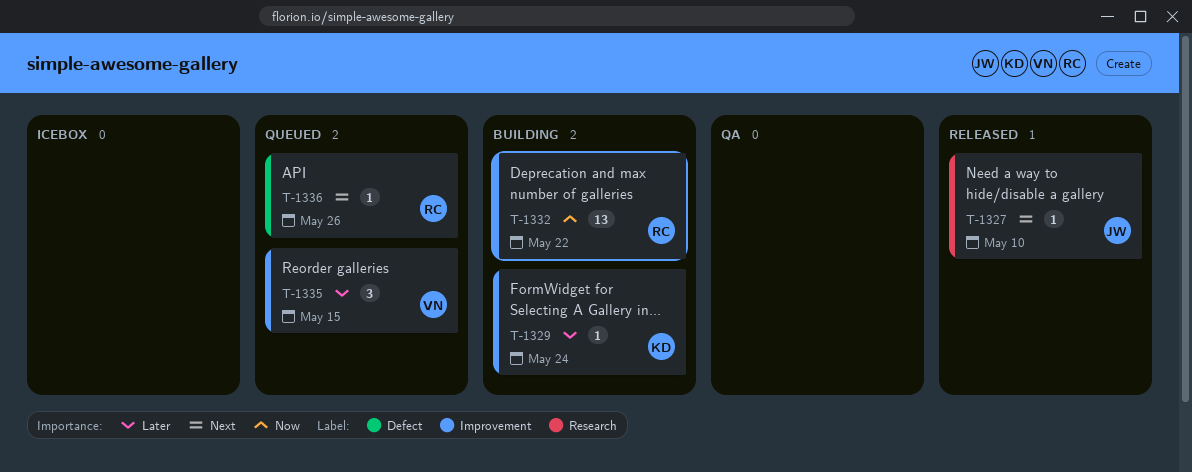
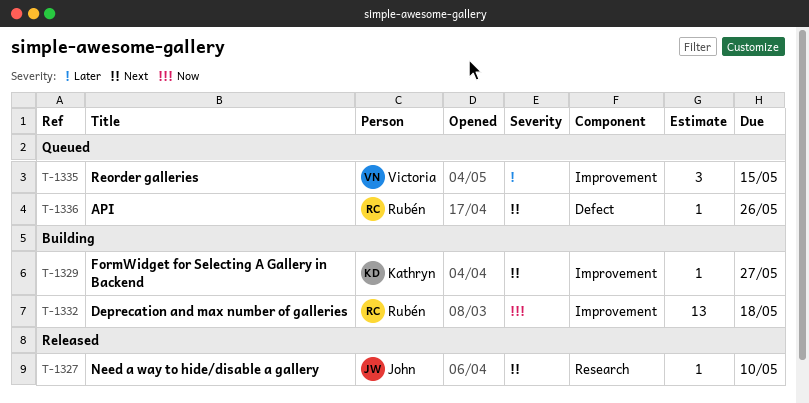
T-1329, priority: Later -> Next
T-1329, due: May 24 -> May 27
T-1332, due: May 22 -> May 18

